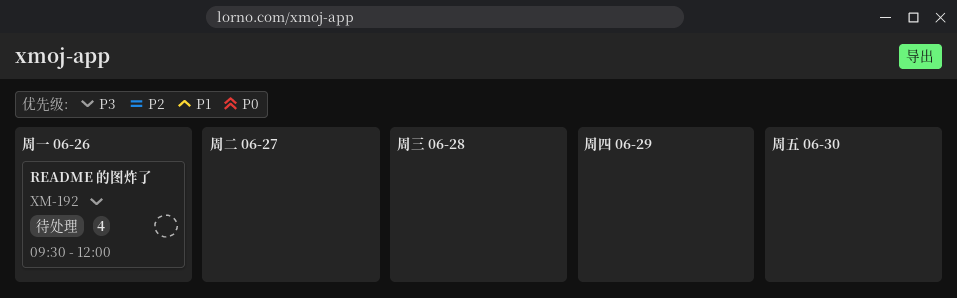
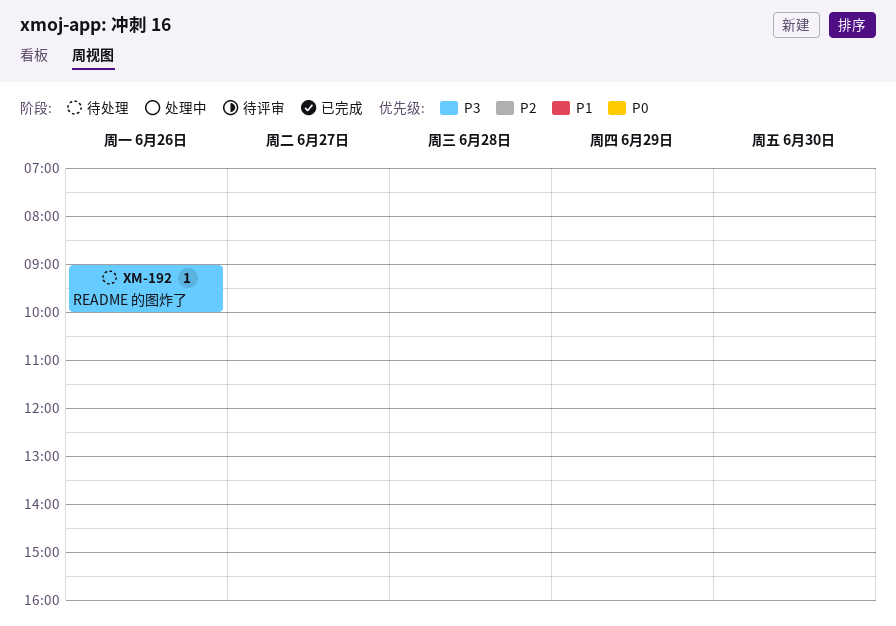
XM-192, estimate: 4 -> 1
XM-192, begins: 09:30 -> 09:00
XM-192, ends: 12:00 -> 10:00

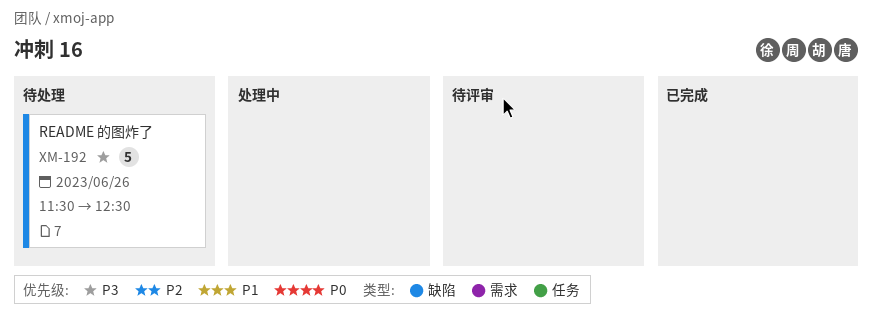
XM-192, estimate: 1 -> 5
XM-192, begins: 09:00 -> 11:30
XM-192, ends: 10:00 -> 12:30

